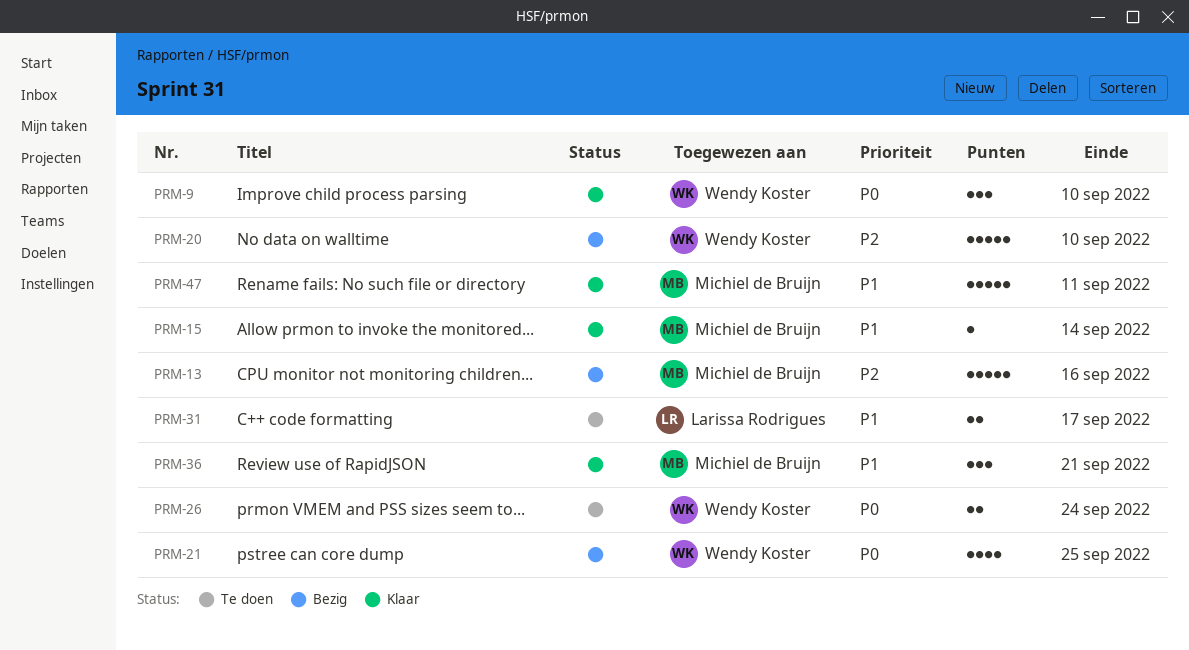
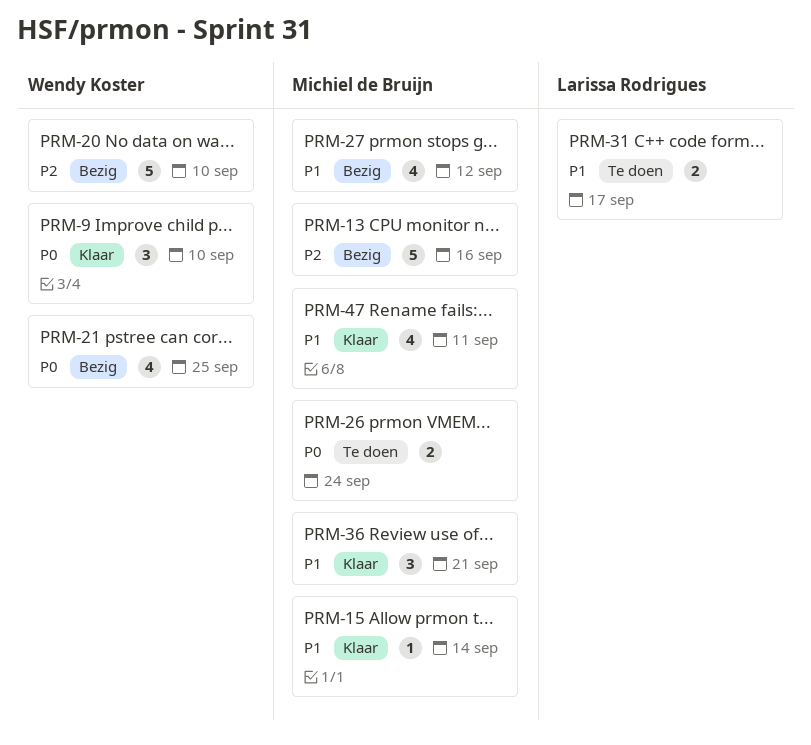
PRM-26, owner: Wendy Koster -> Michiel de Bruijn
PRM-27: none -> present
PRM-47, estimate: 5 -> 4

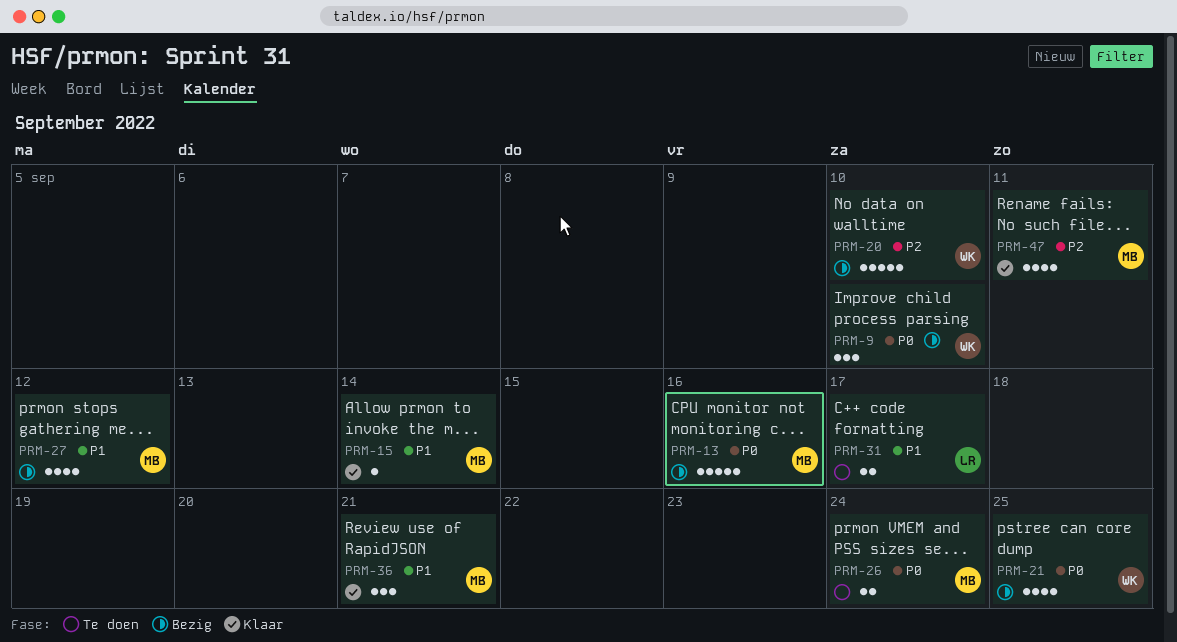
PRM-9, status: Klaar -> Bezig
PRM-13, priority: P2 -> P0
PRM-47, priority: P1 -> P2

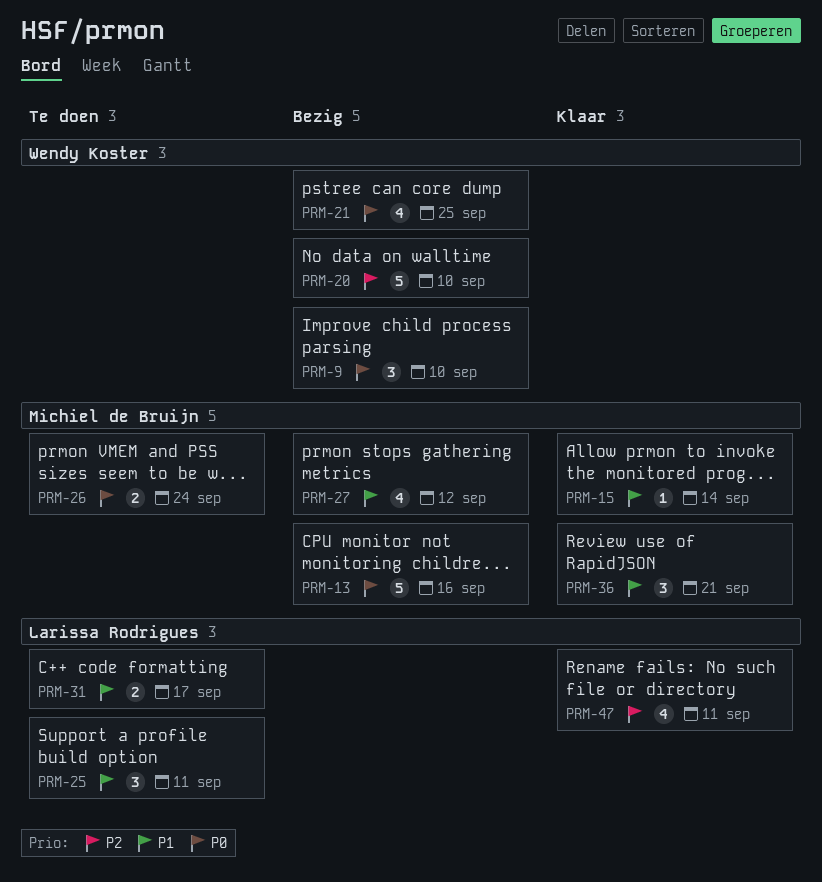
PRM-25: none -> present
PRM-47, owner: Michiel de Bruijn -> Larissa Rodrigues

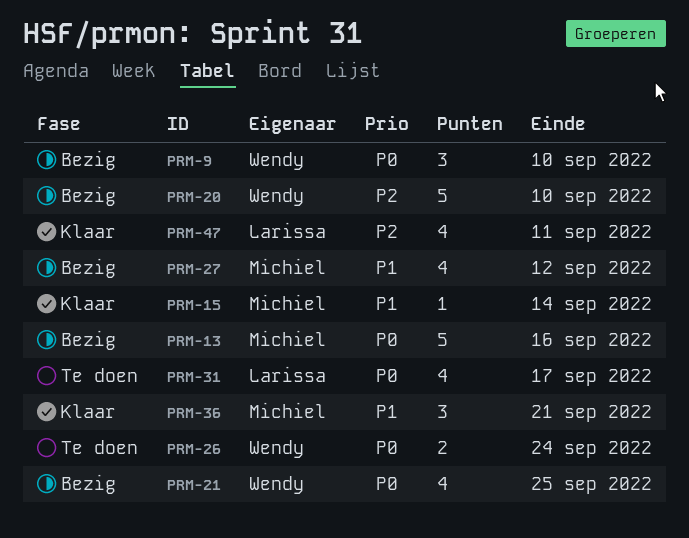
PRM-25: present -> none
PRM-26, owner: Michiel de Bruijn -> Wendy Koster
PRM-31, priority: P1 -> P0
PRM-31, estimate: 2 -> 4

